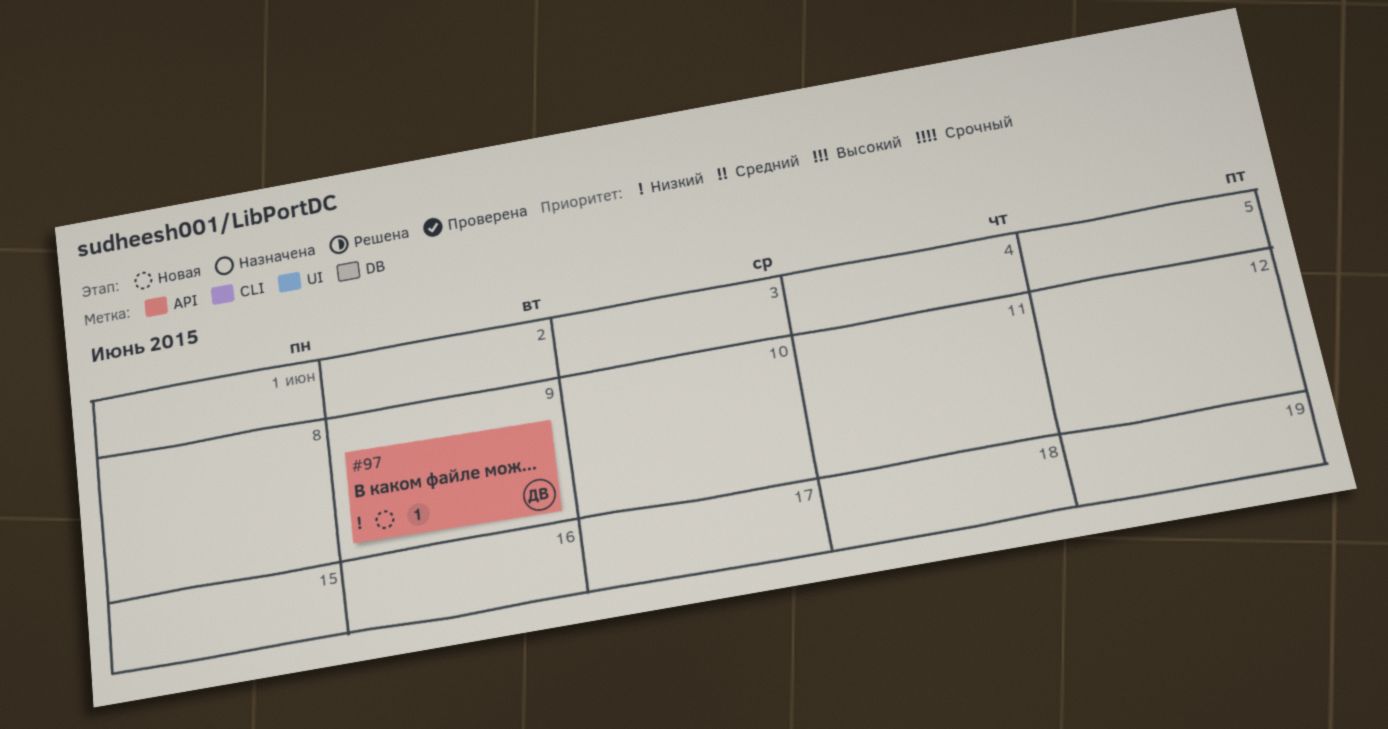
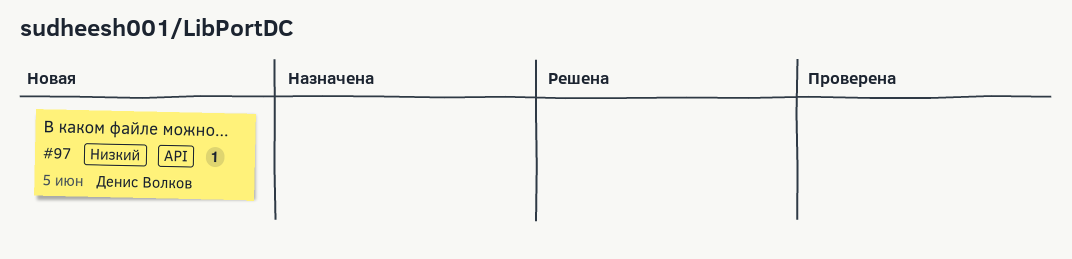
#97, due: Jun 9 -> Jun 5

